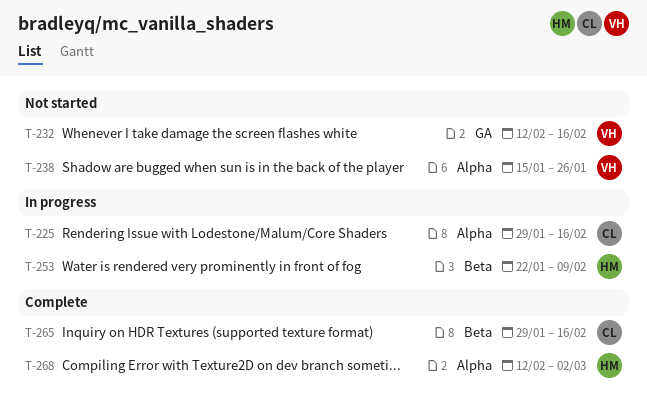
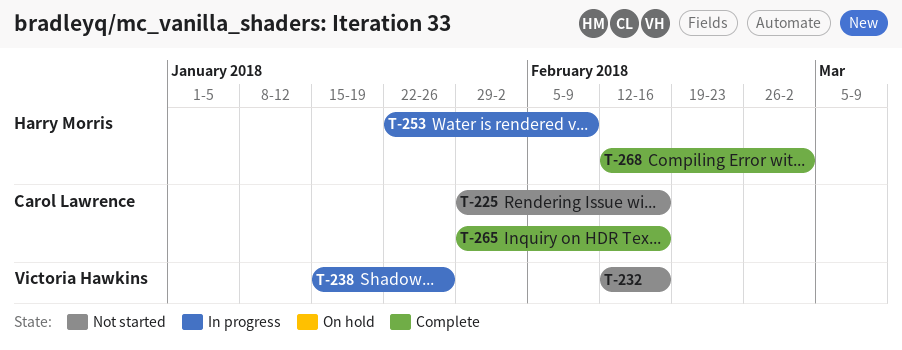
T-225, status: In progress -> Not started
T-238, status: Not started -> In progress

